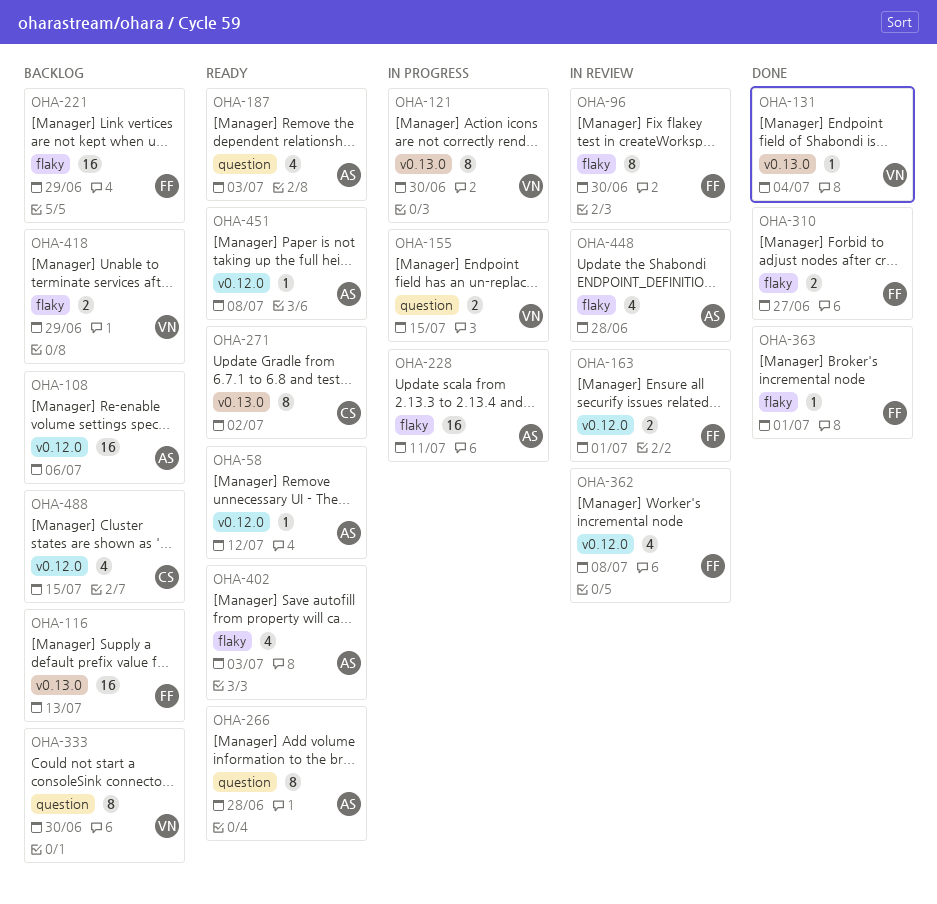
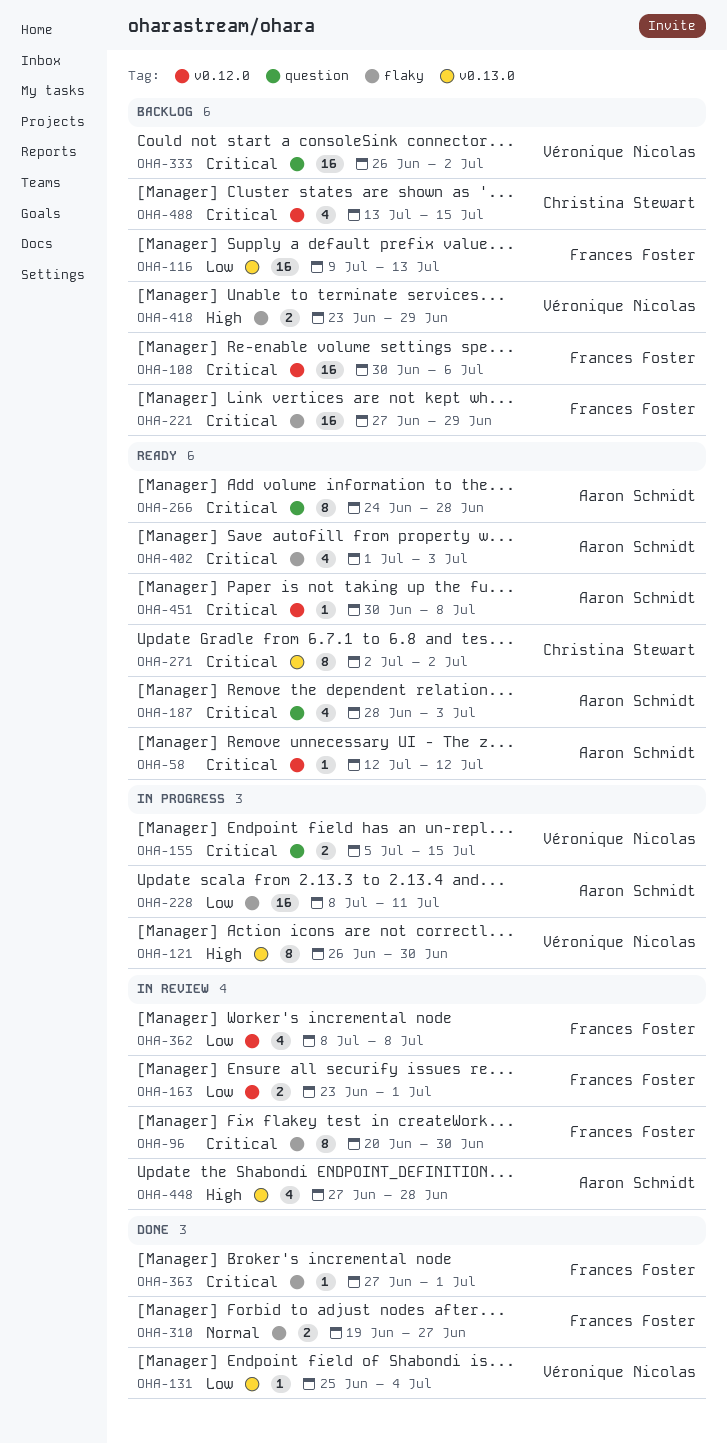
OHA-108, owner: Aaron Schmidt -> Frances Foster
OHA-333, estimate: 8 -> 16
OHA-333, due: Jun 30 -> Jul 2
OHA-448, label: flaky -> v0.13.0

